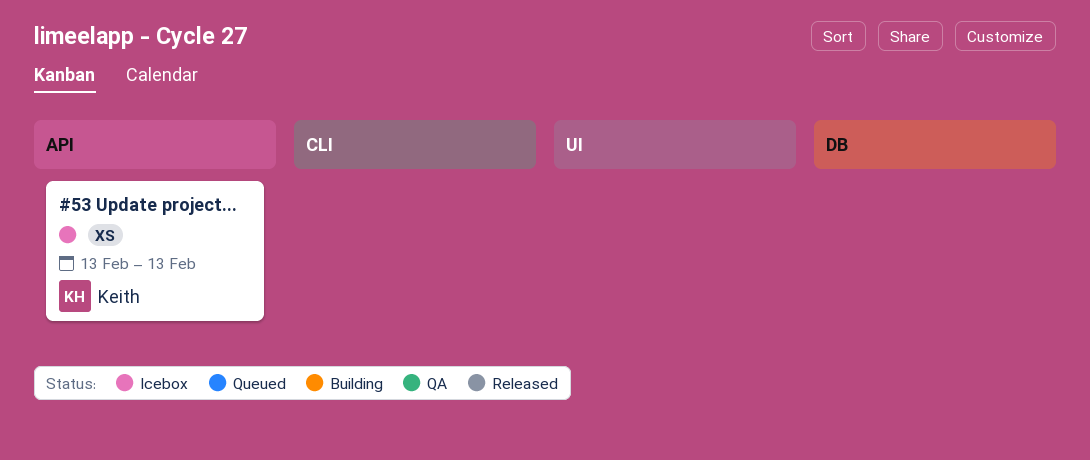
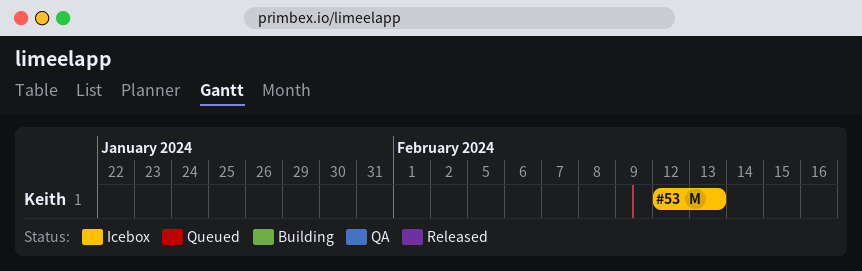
#53, estimate: XS -> M
#53, start: Feb 13 -> Feb 12

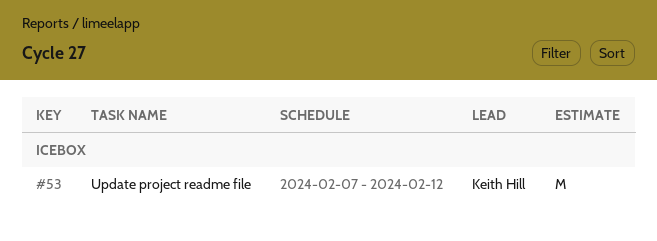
#53, start: Feb 12 -> Feb 7
#53, due: Feb 13 -> Feb 12

